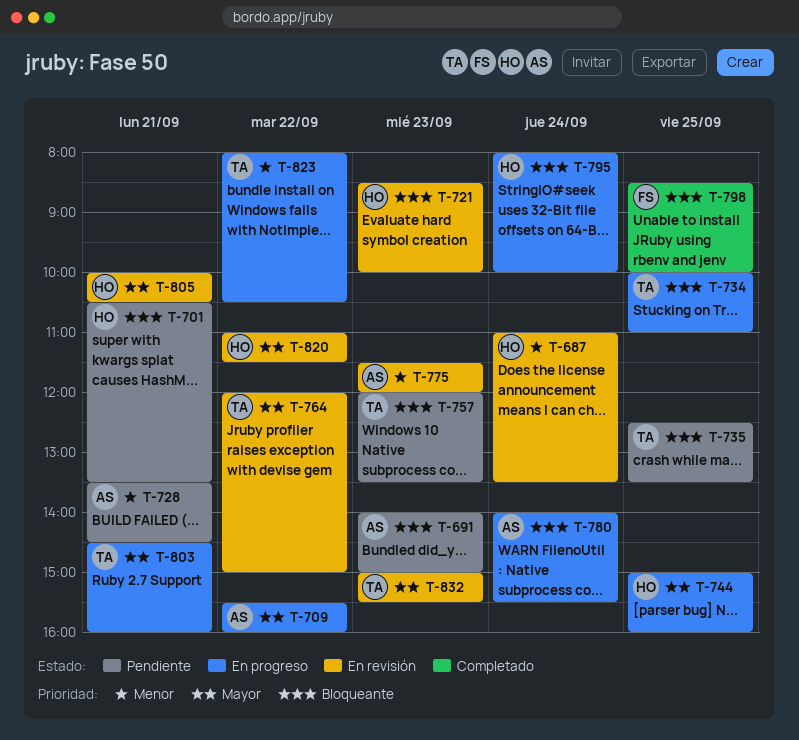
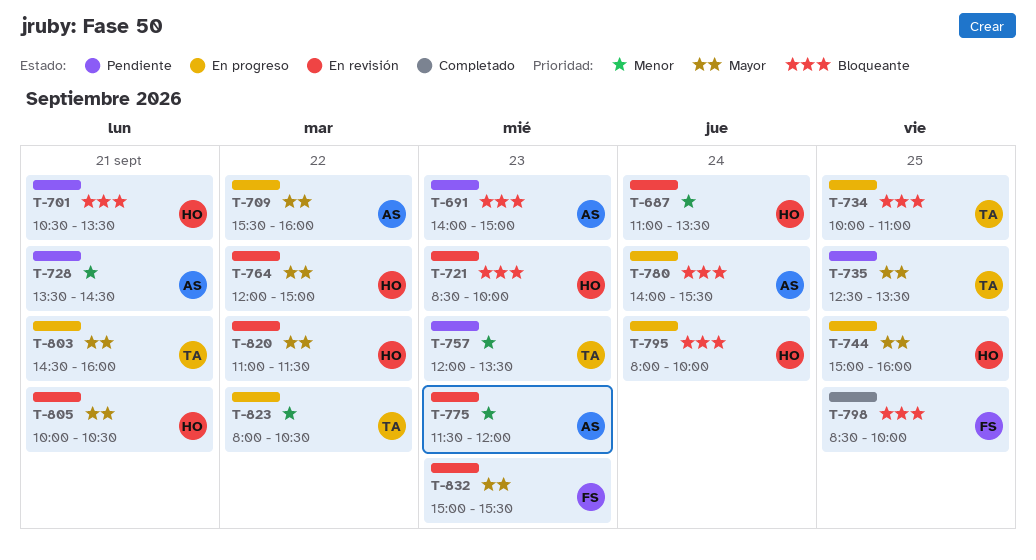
T-735, priority: Bloqueante -> Mayor
T-757, priority: Bloqueante -> Menor
T-764, owner: TA -> HO
T-832, owner: TA -> FS

